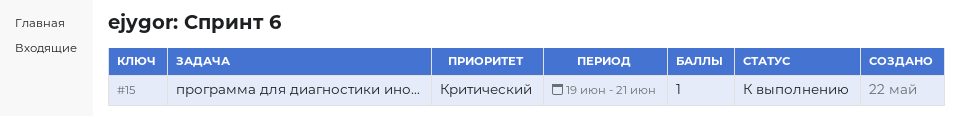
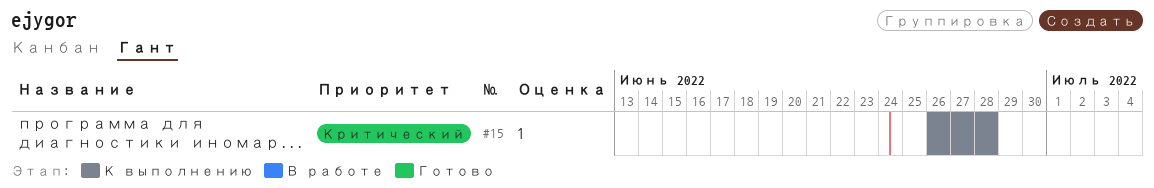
#15, start: Jun 19 -> Jun 26
#15, due: Jun 21 -> Jun 28

